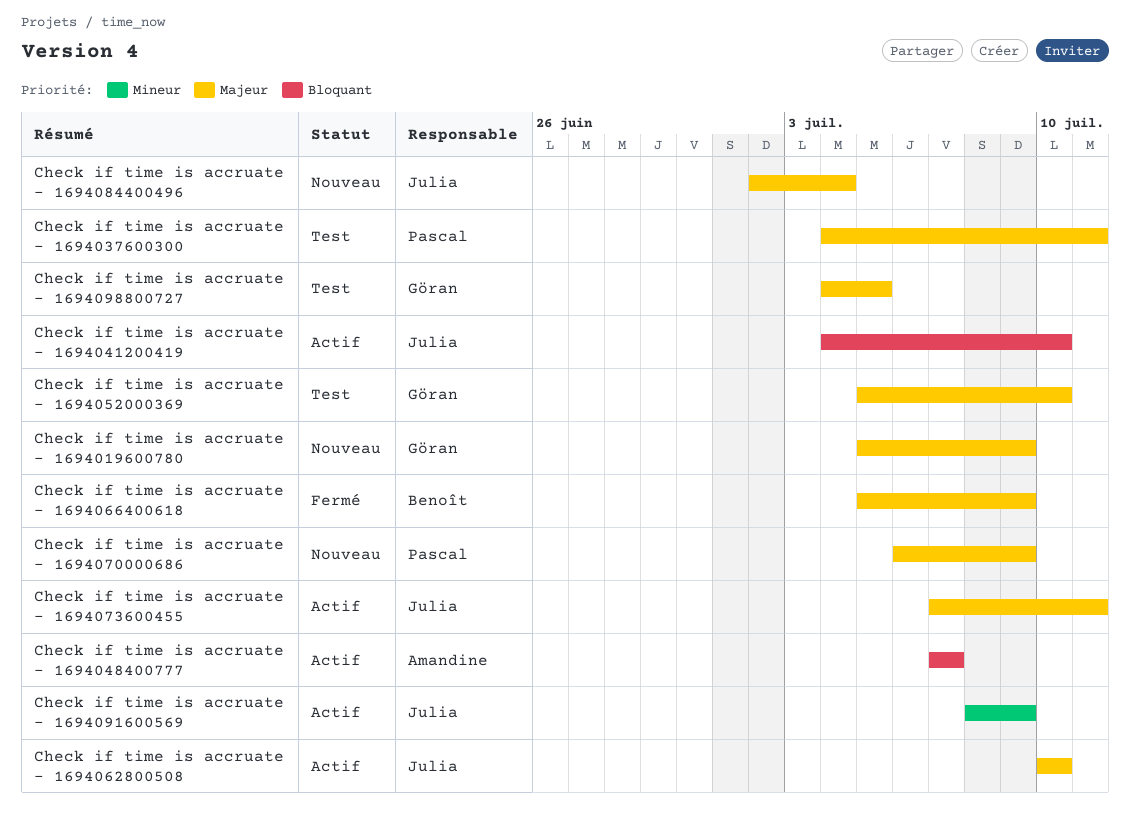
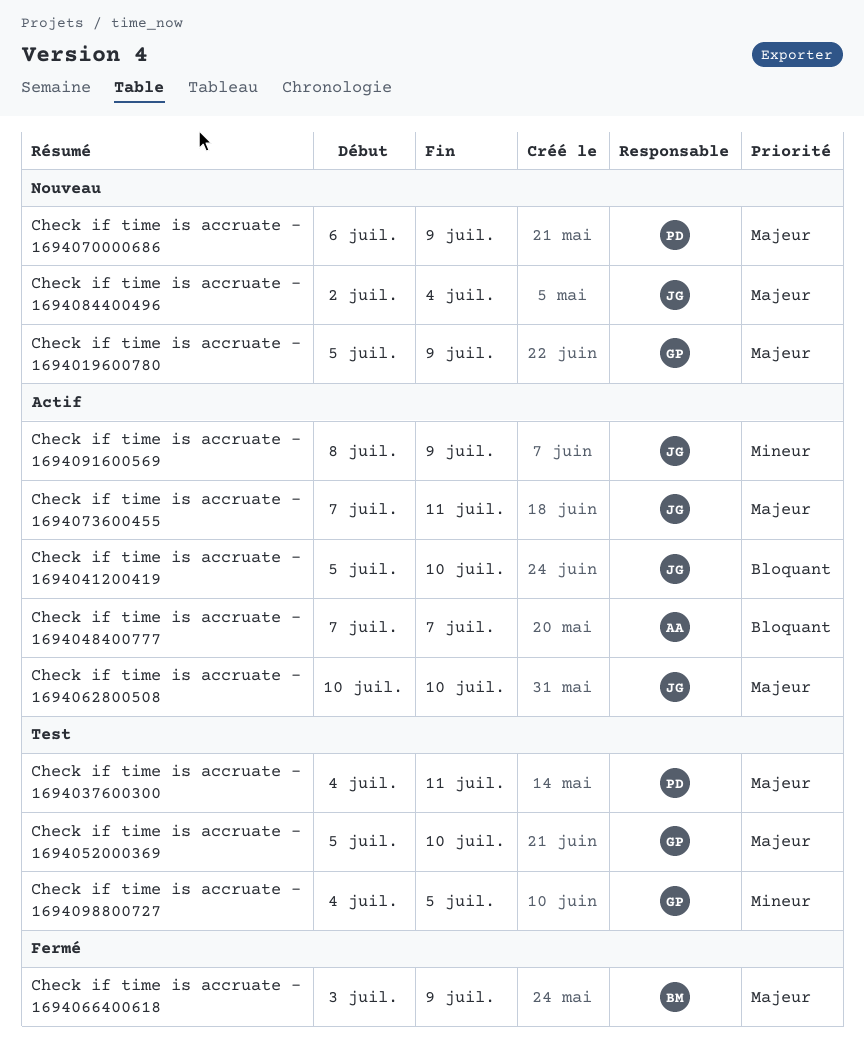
Check if time is accruate - 1694041200419, start: Jul 4 -> Jul 5
Check if time is accruate - 1694066400618, start: Jul 5 -> Jul 3
Check if time is accruate - 1694098800727, priority: Majeur -> Mineur

